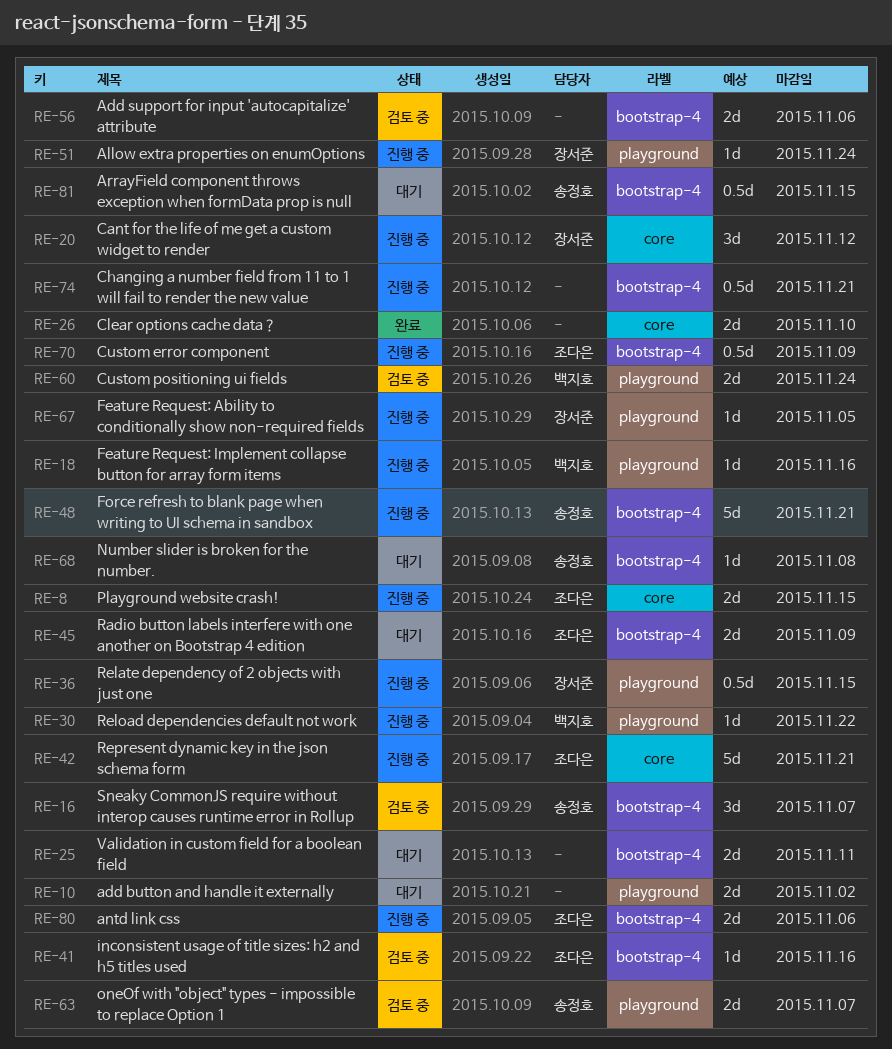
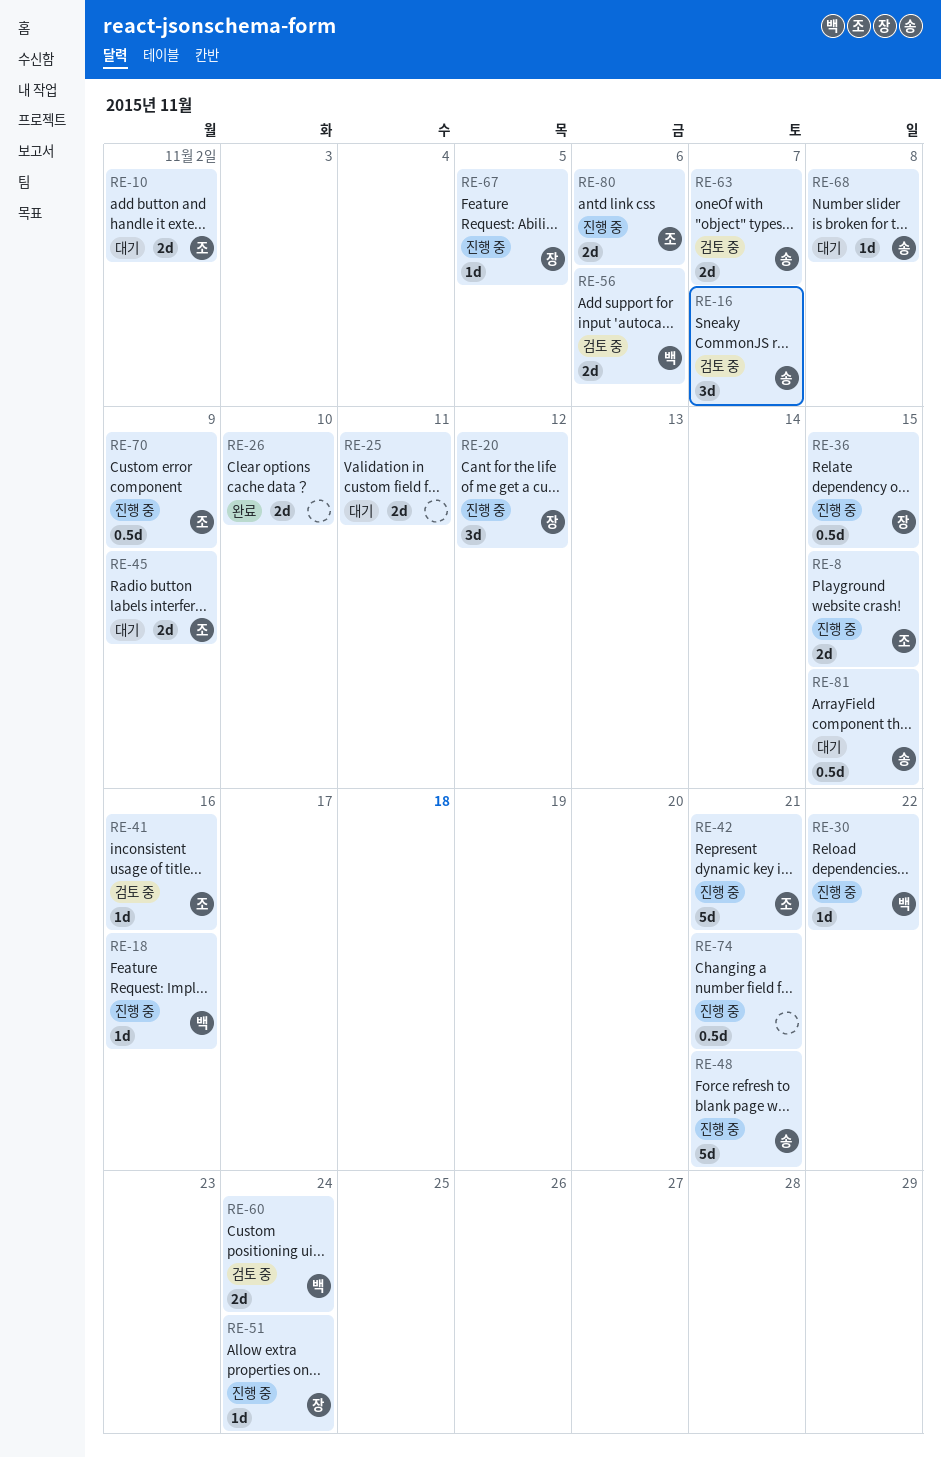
RE-10, owner: none -> 조다은
RE-56, owner: none -> 백지호

